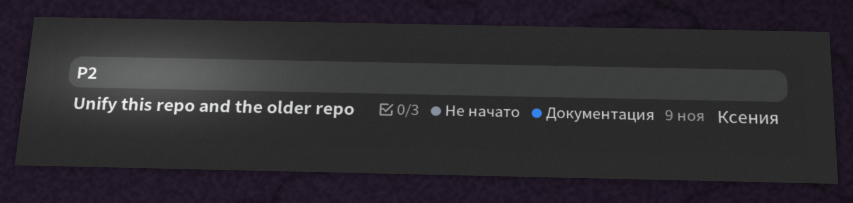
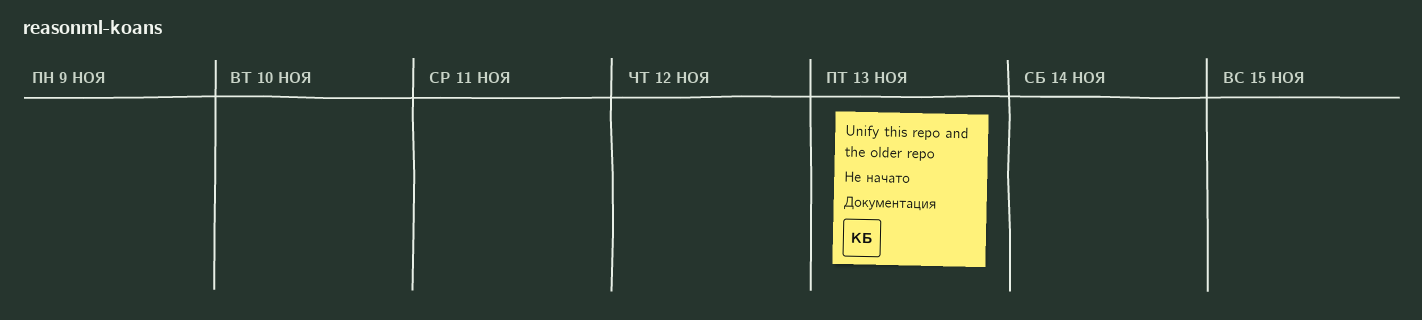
Unify this repo and the older repo, due: Nov 9 -> Nov 13

